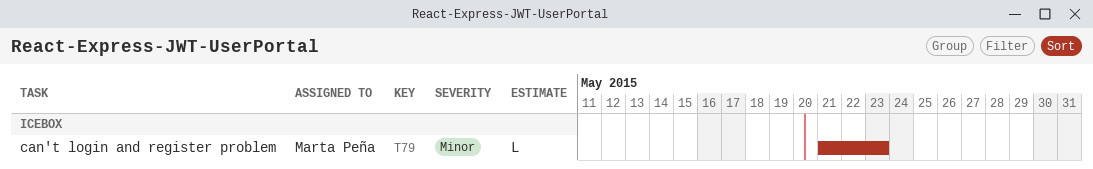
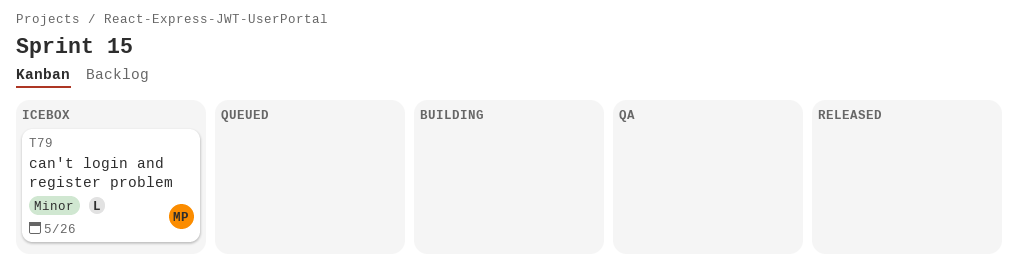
T79, due: May 23 -> May 26

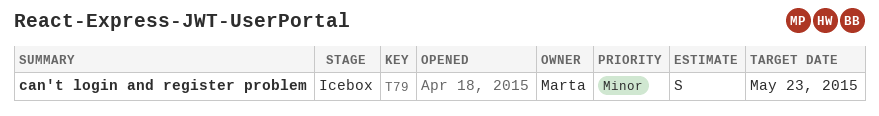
T79, estimate: L -> S
T79, due: May 26 -> May 23

